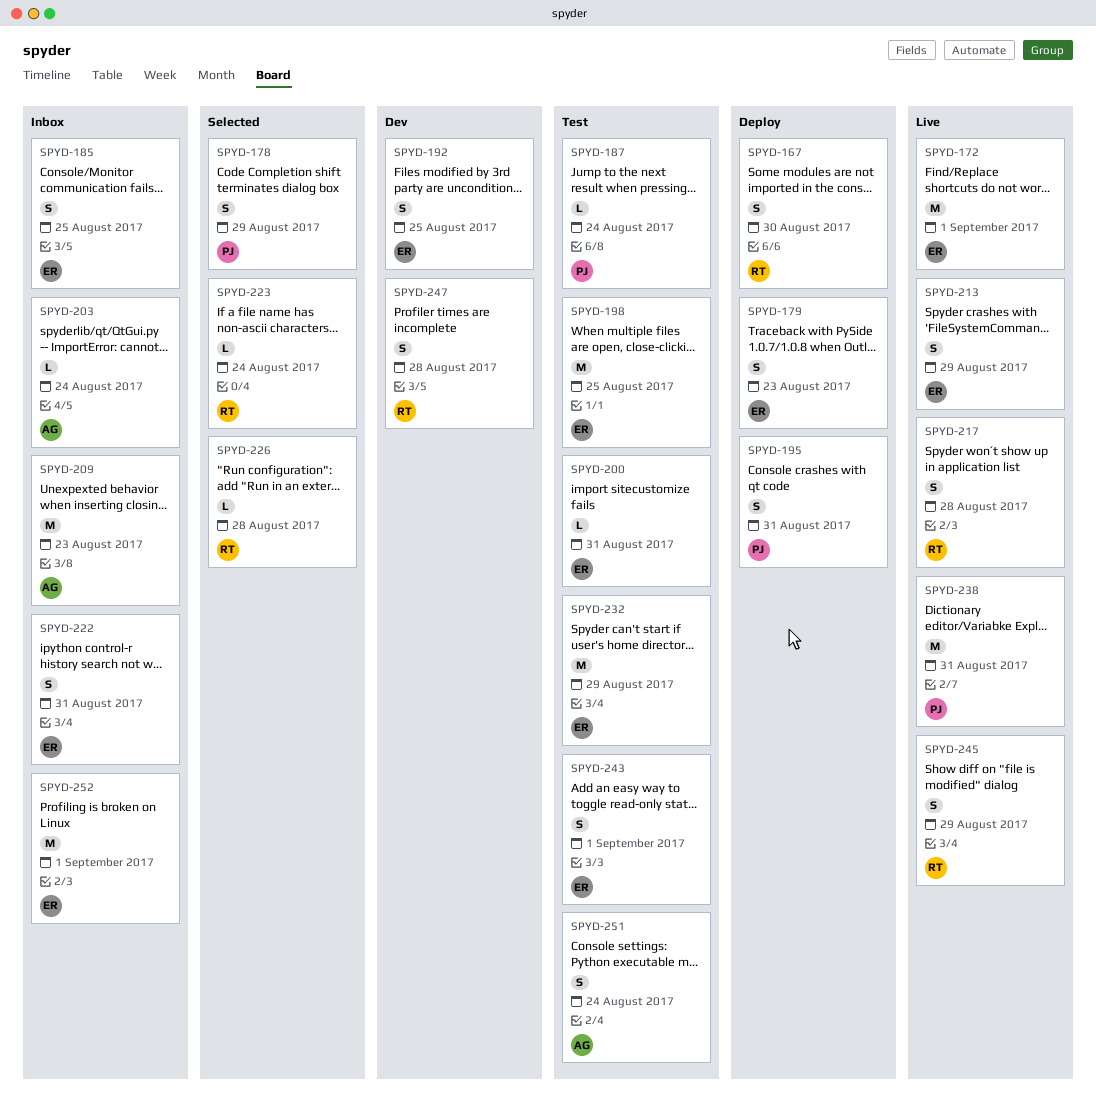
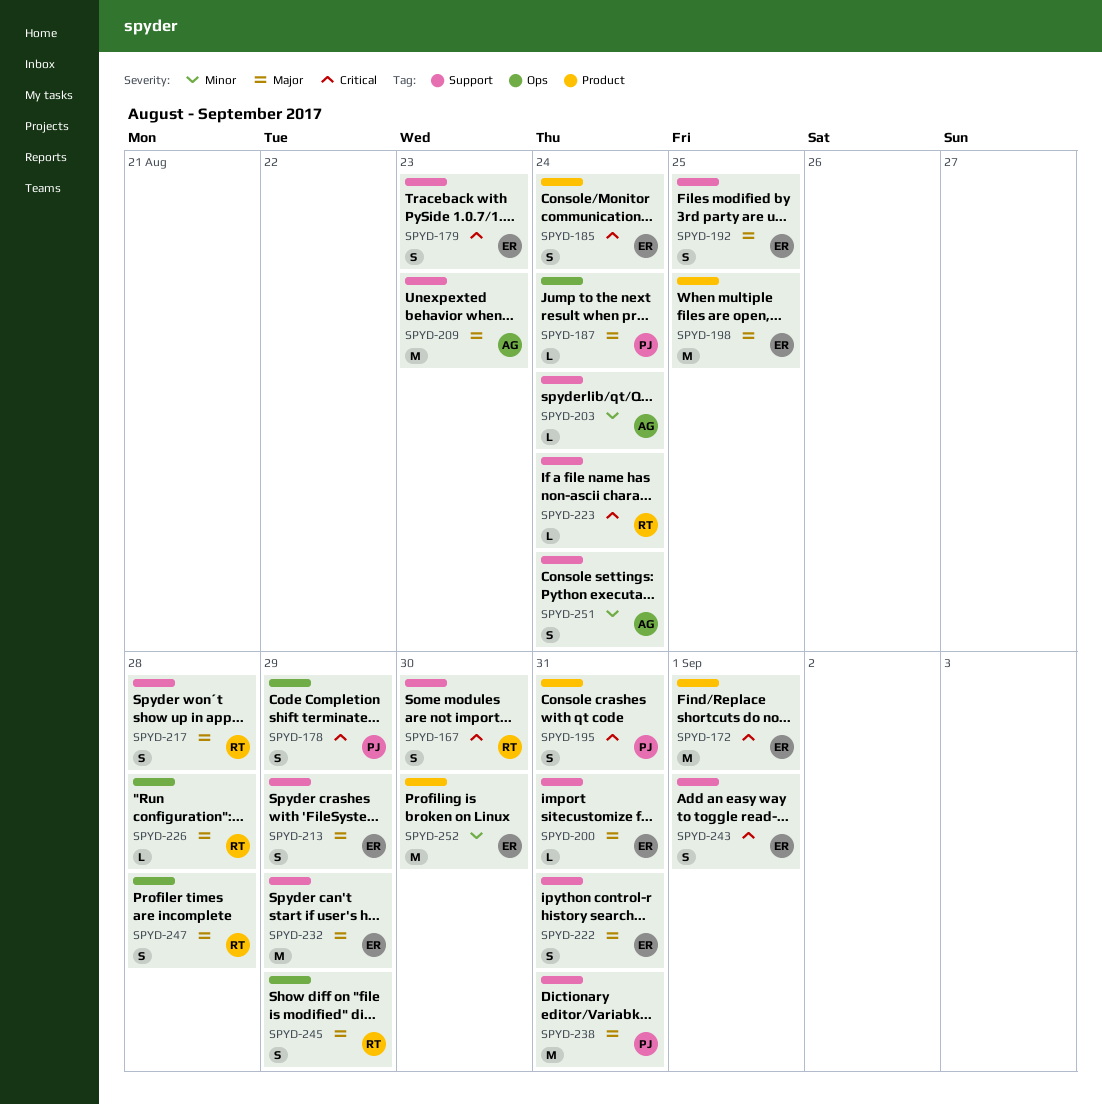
SPYD-185, due: Aug 25 -> Aug 24
SPYD-252, due: Sep 1 -> Aug 30

